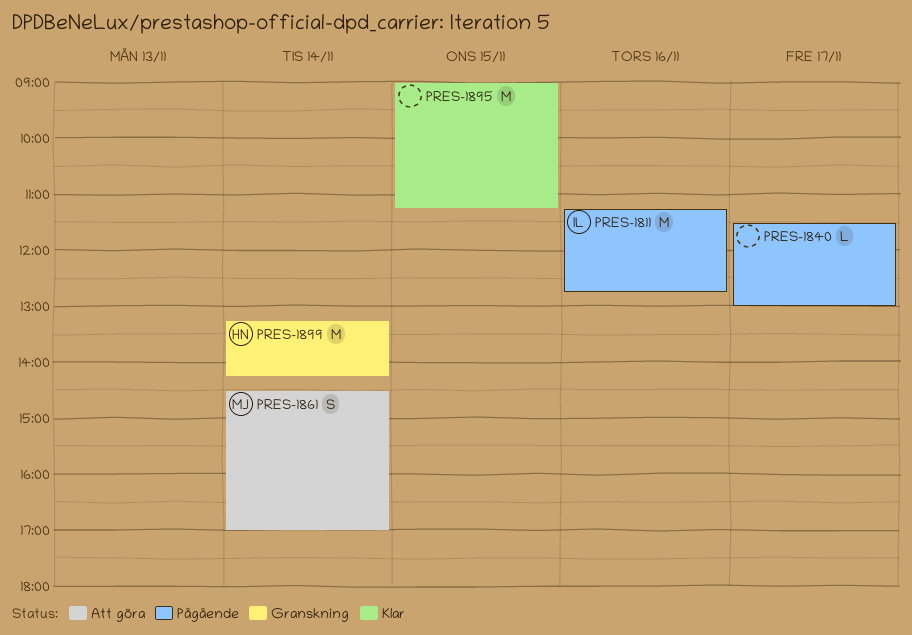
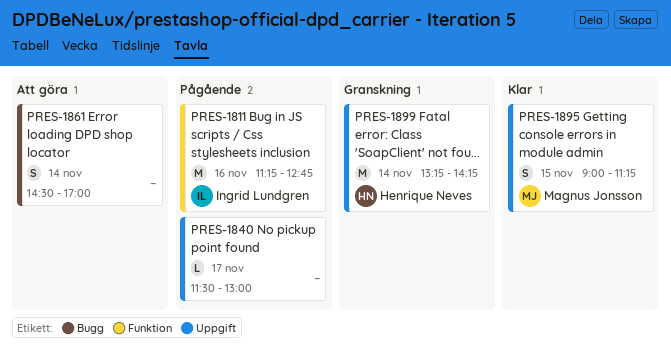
PRES-1861, owner: Magnus Jonsson -> none
PRES-1895, owner: none -> Magnus Jonsson
PRES-1895, estimate: M -> S

